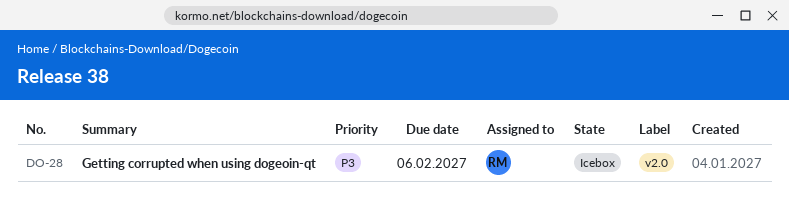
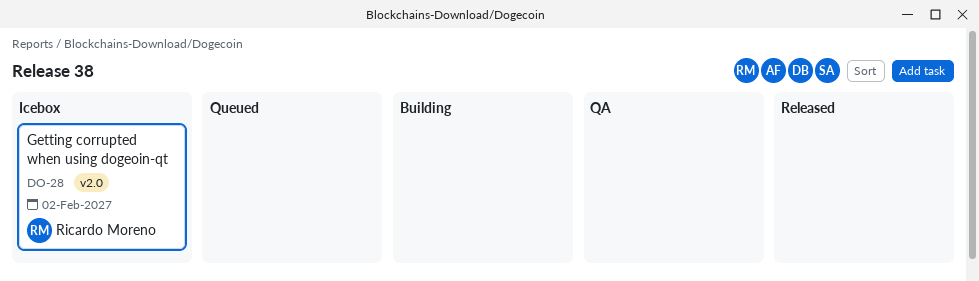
DO-28, due: Feb 6 -> Feb 2

